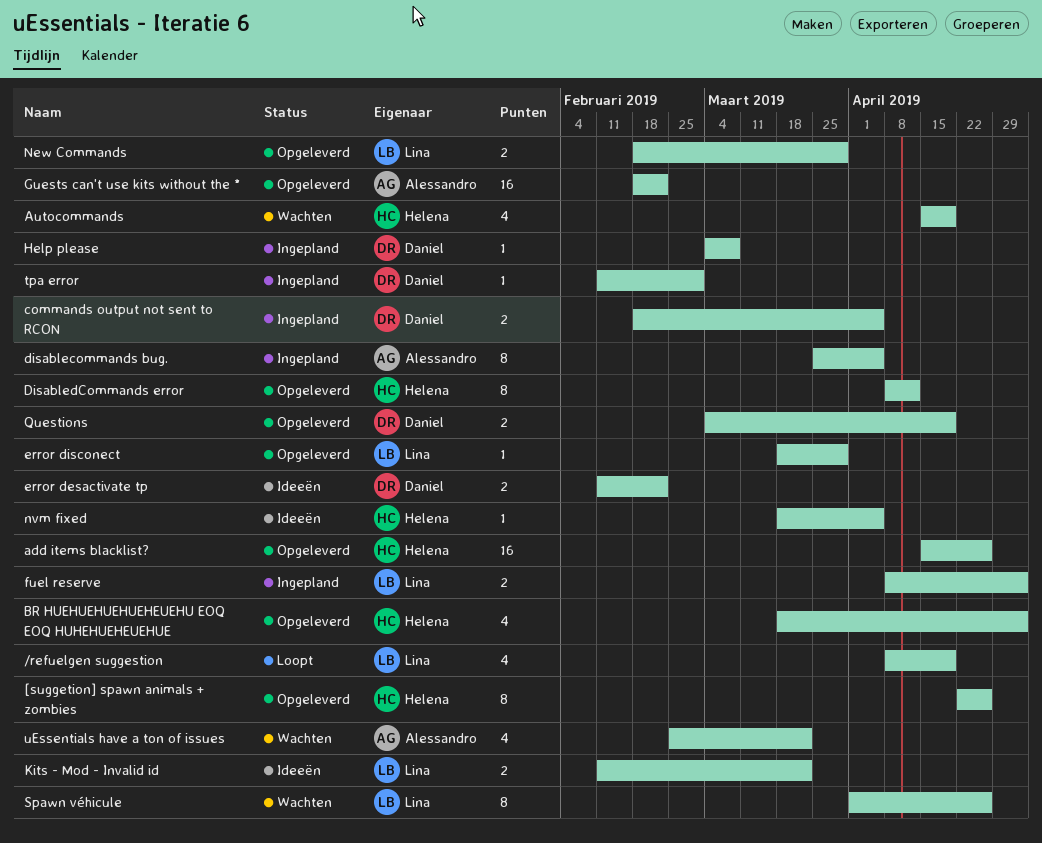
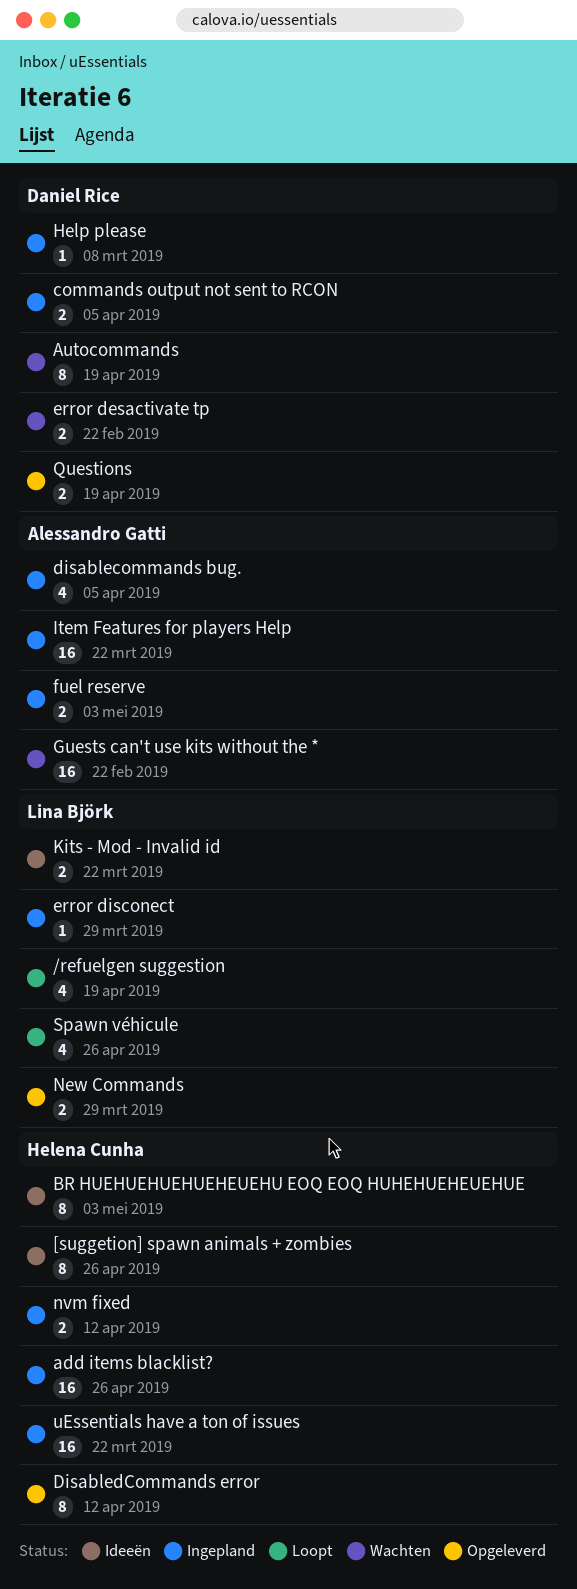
[suggetion] spawn animals + zombies, status: Opgeleverd -> Ideeën
add items blacklist?, status: Opgeleverd -> Ingepland
Autocommands, owner: Helena Cunha -> Daniel Rice
Autocommands, estimate: 4 -> 8
BR HUEHUEHUEHUEHEUEHU EOQ EOQ HUHEHUEHEUEHUE, status: Opgeleverd -> Ideeën
BR HUEHUEHUEHUEHEUEHU EOQ EOQ HUHEHUEHEUEHUE, estimate: 4 -> 8
disablecommands bug., estimate: 8 -> 4
error desactivate tp, status: Ideeën -> Wachten
error disconect, status: Opgeleverd -> Ingepland
fuel reserve, owner: Lina Björk -> Alessandro Gatti
Guests can't use kits without the *, status: Opgeleverd -> Wachten
Item Features for players Help: none -> present
nvm fixed, status: Ideeën -> Ingepland
nvm fixed, estimate: 1 -> 2
nvm fixed, due: Apr 5 -> Apr 12
Spawn véhicule, status: Wachten -> Loopt
Spawn véhicule, estimate: 8 -> 4
tpa error: present -> none
uEssentials have a ton of issues, status: Wachten -> Ingepland
uEssentials have a ton of issues, owner: Alessandro Gatti -> Helena Cunha
uEssentials have a ton of issues, estimate: 4 -> 16

